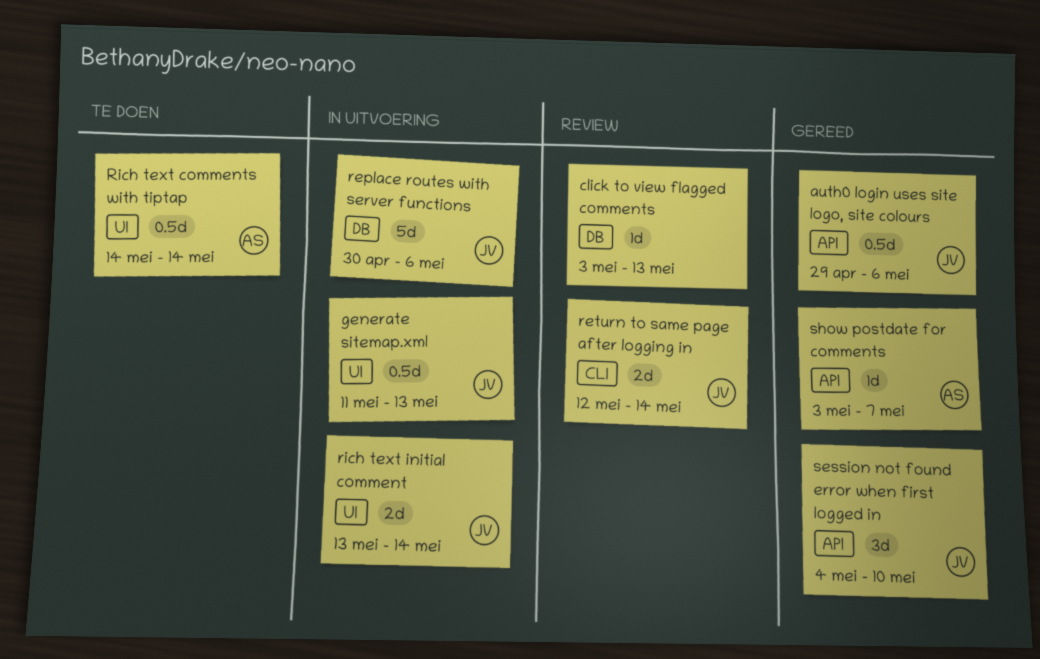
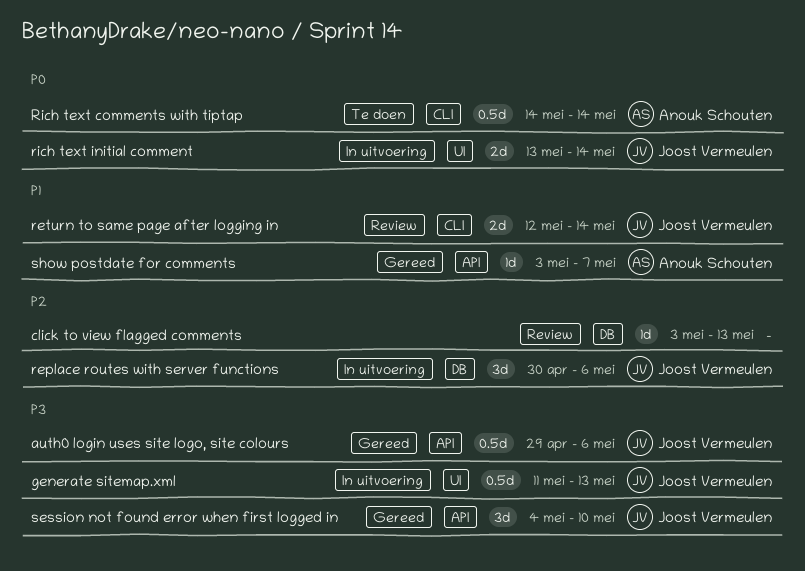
replace routes with server functions, estimate: 5d -> 3d
Rich text comments with tiptap, label: UI -> CLI

